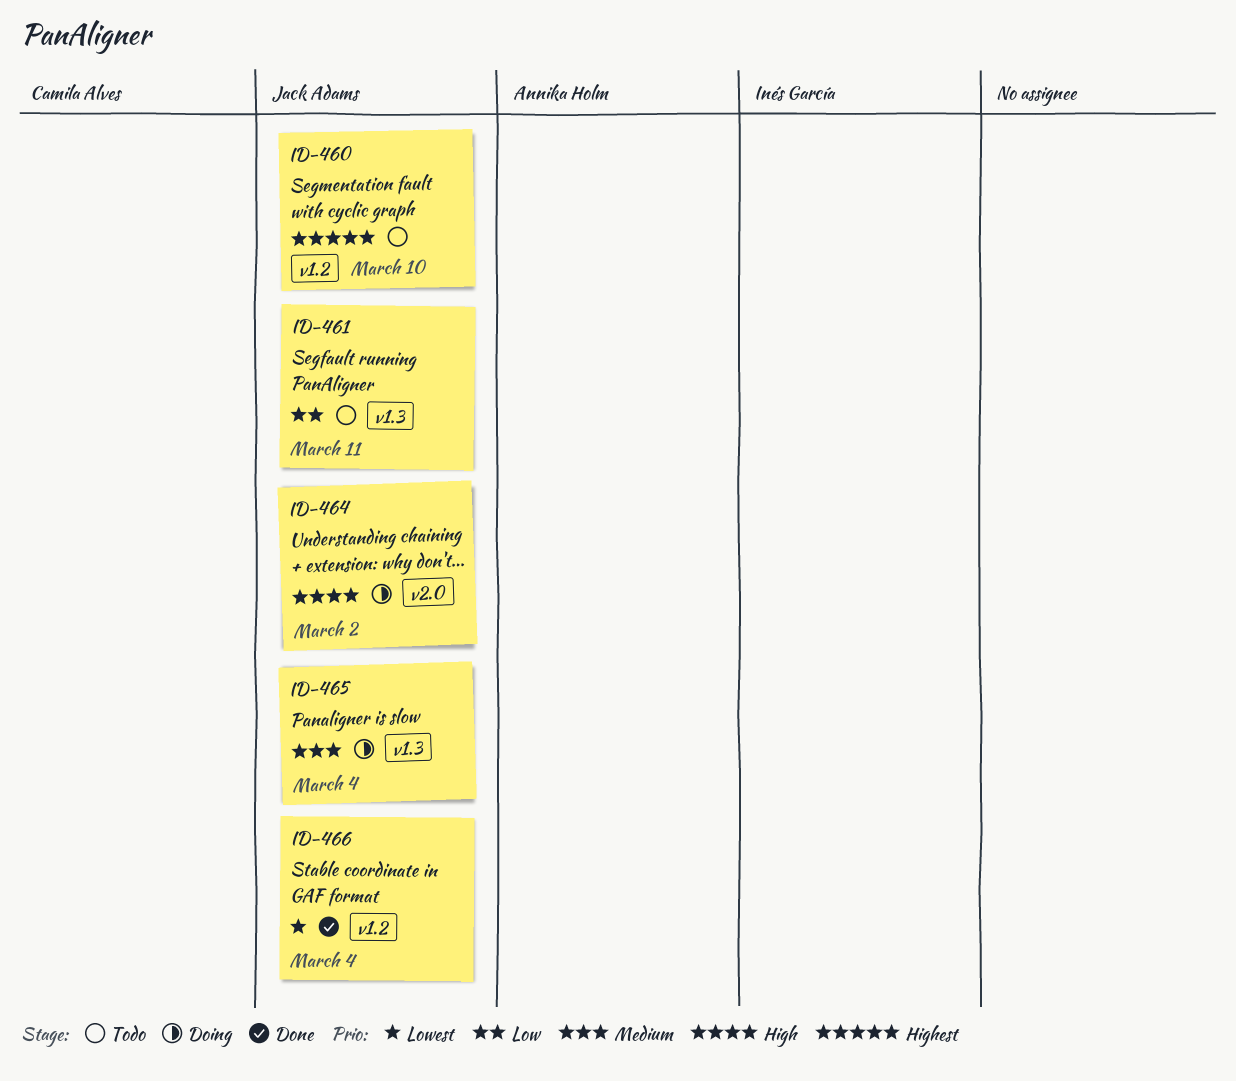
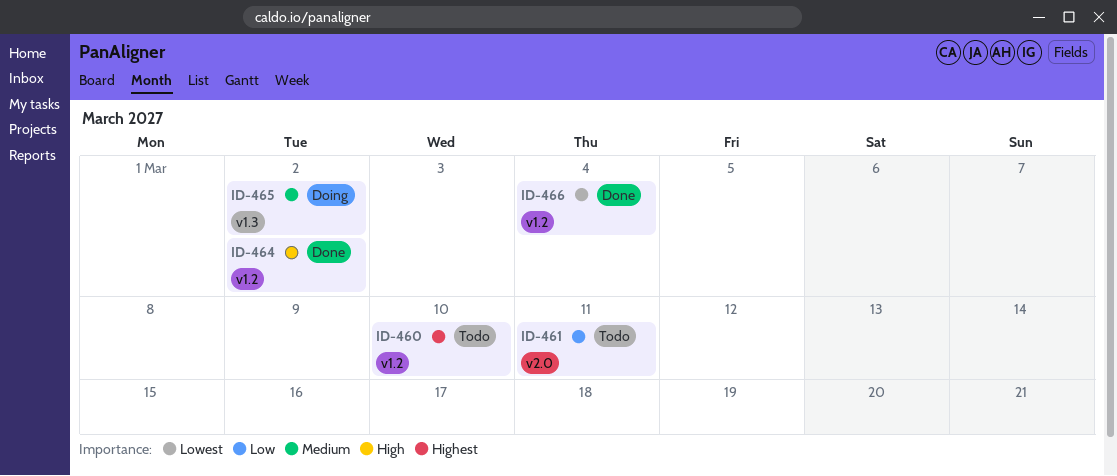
ID-461, label: v1.3 -> v2.0
ID-464, status: Doing -> Done
ID-464, label: v2.0 -> v1.2
ID-465, due: Mar 4 -> Mar 2

